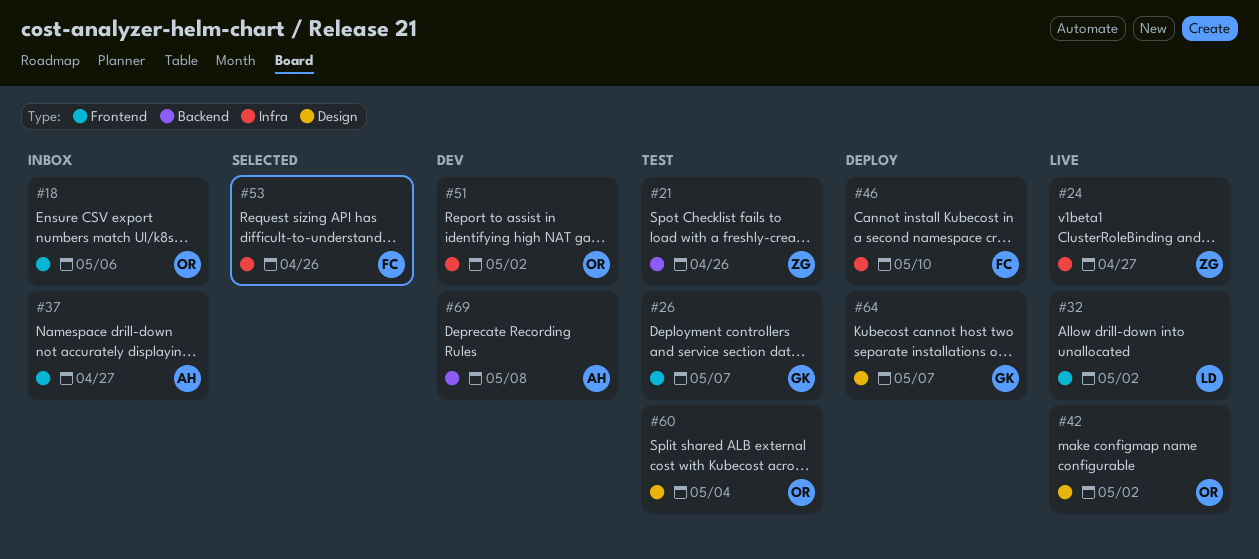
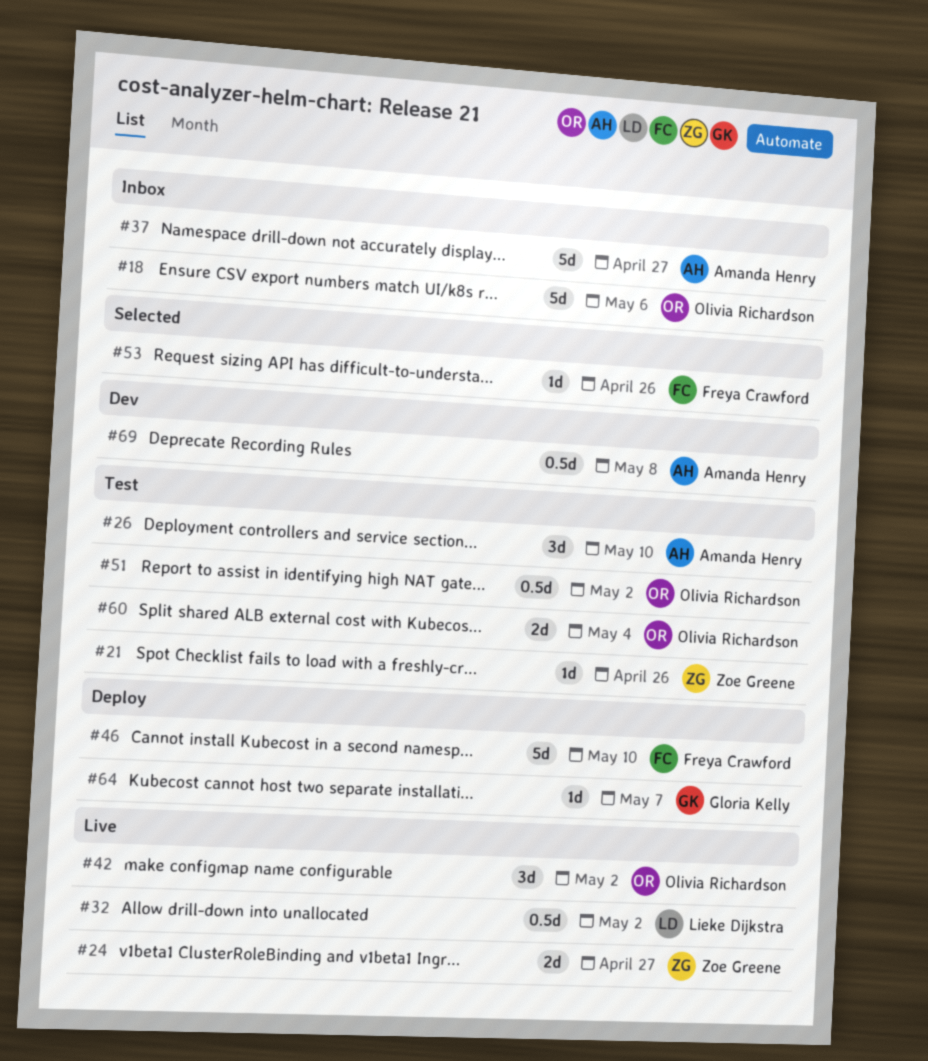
#26, owner: Gloria Kelly -> Amanda Henry
#26, due: May 7 -> May 10
#51, status: Dev -> Test

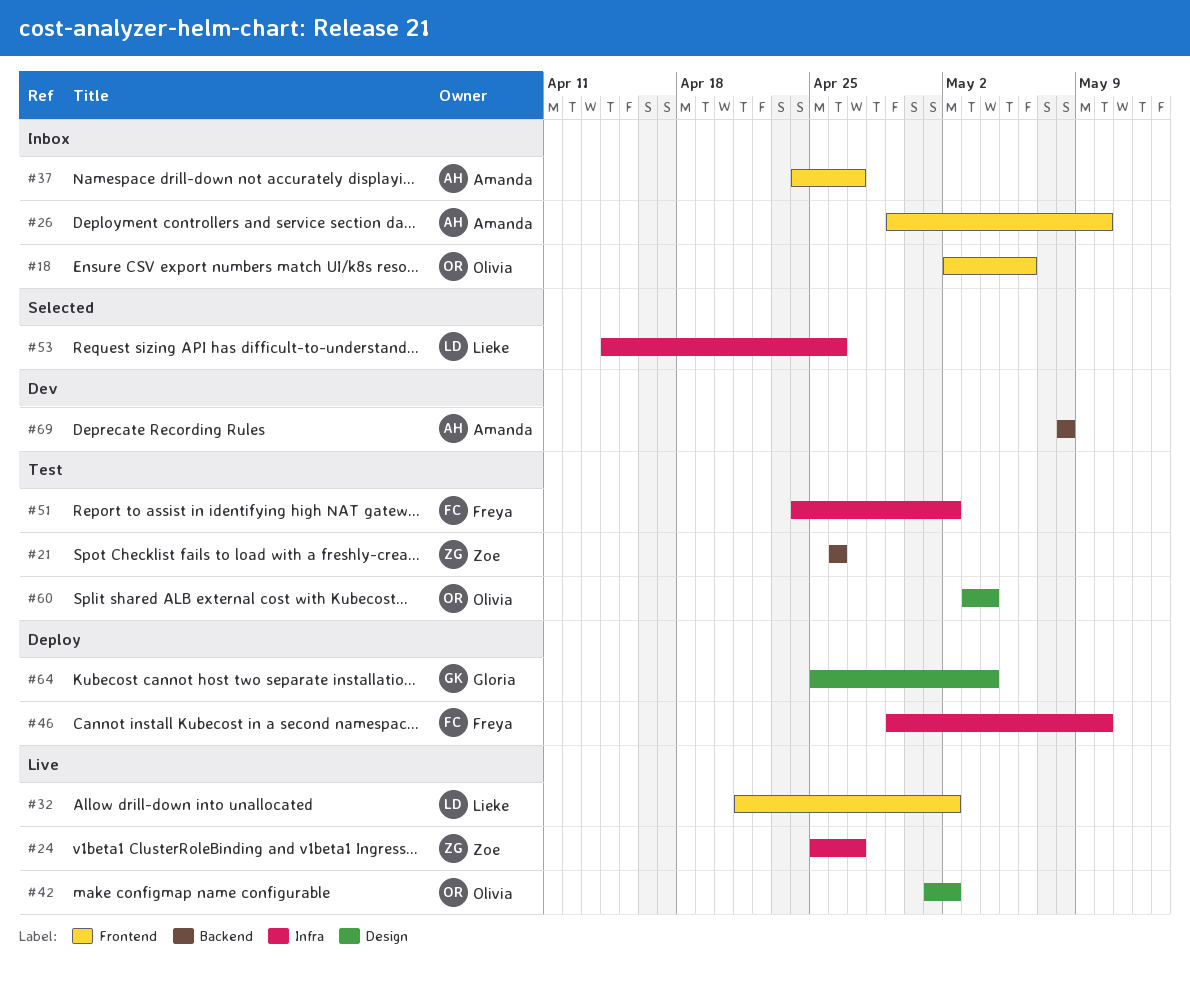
#26, status: Test -> Inbox
#51, owner: Olivia Richardson -> Freya Crawford
#53, owner: Freya Crawford -> Lieke Dijkstra
#64, due: May 7 -> May 4

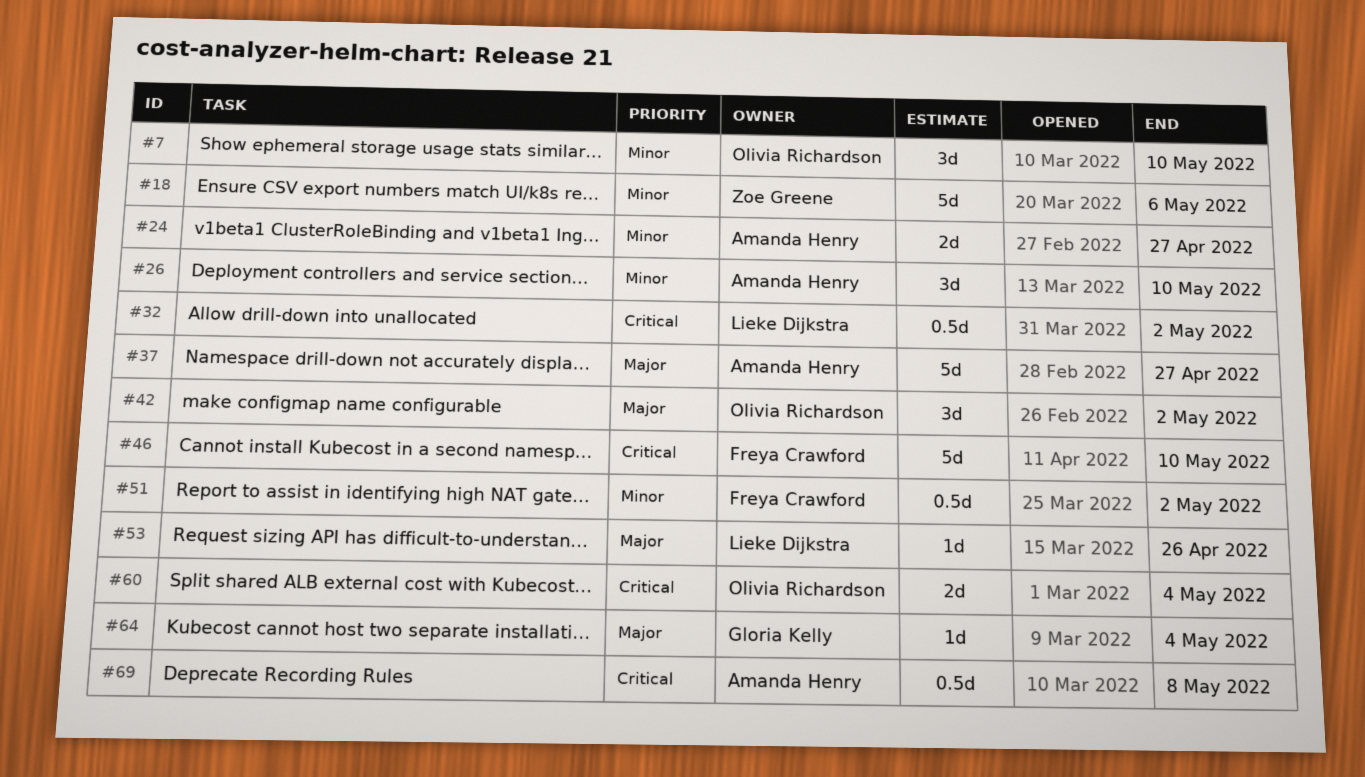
#7: none -> present
#18, owner: Olivia Richardson -> Zoe Greene
#21: present -> none
#24, owner: Zoe Greene -> Amanda Henry

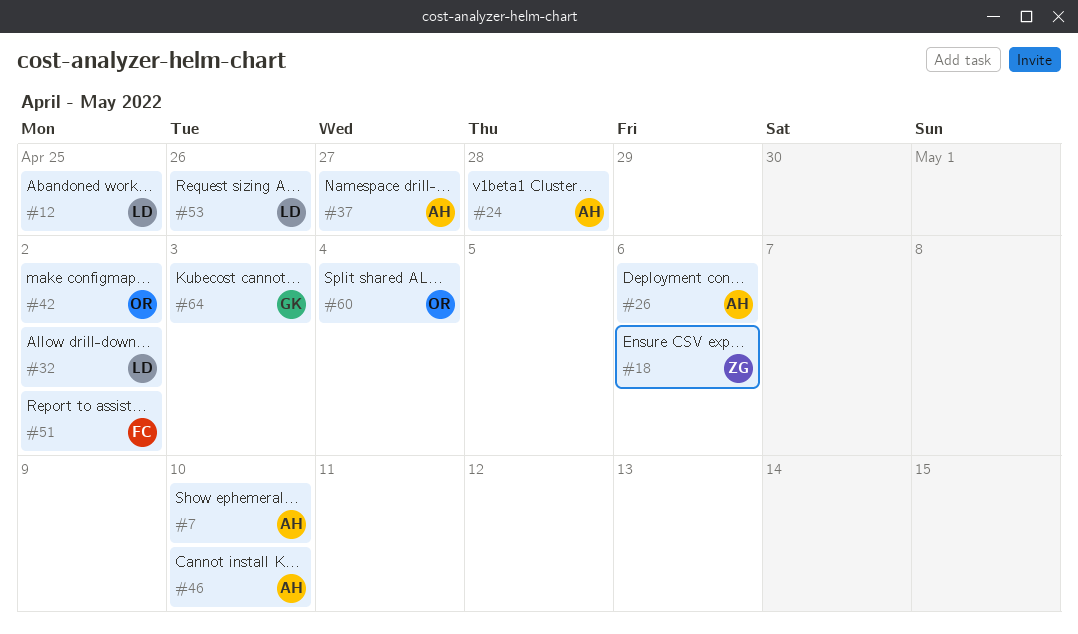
#7, owner: Olivia Richardson -> Amanda Henry
#12: none -> present
#24, due: Apr 27 -> Apr 28
#26, due: May 10 -> May 6
#46, owner: Freya Crawford -> Amanda Henry
#64, due: May 4 -> May 3
#69: present -> none

